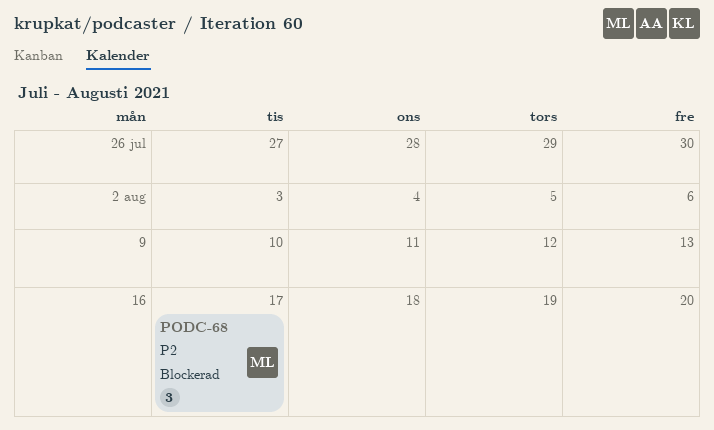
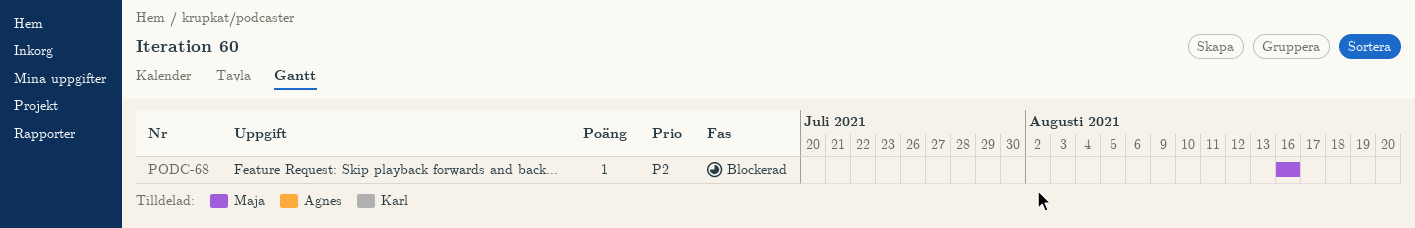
PODC-68, estimate: 3 -> 1
PODC-68, due: Aug 17 -> Aug 16

